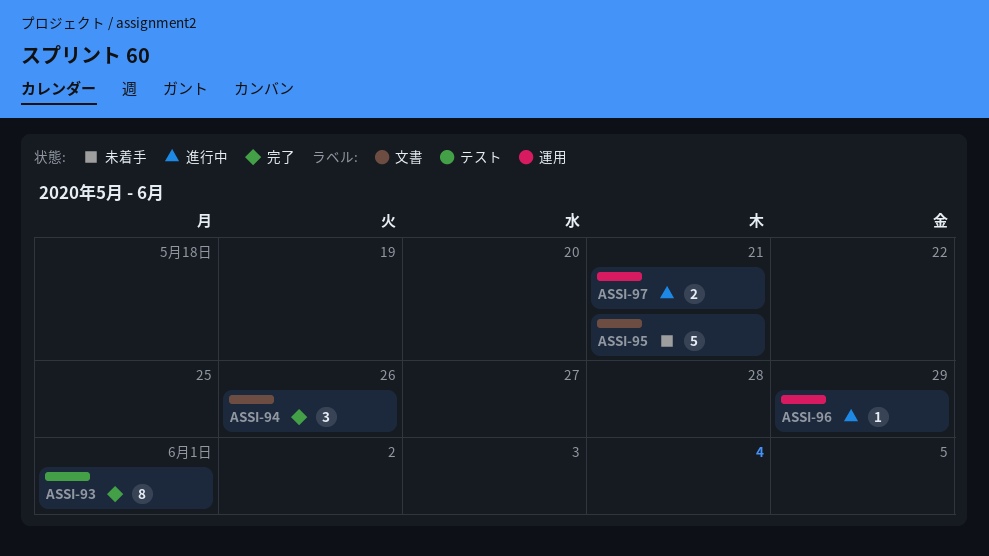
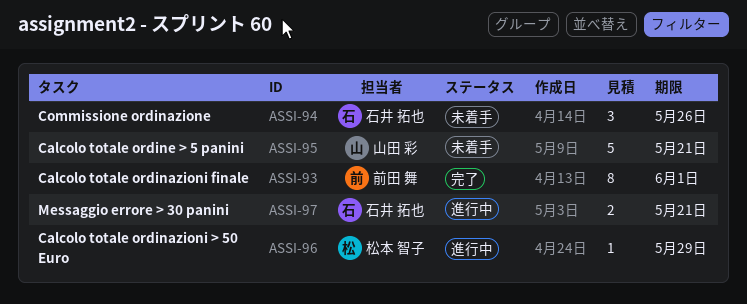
ASSI-94, status: 完了 -> 未着手

